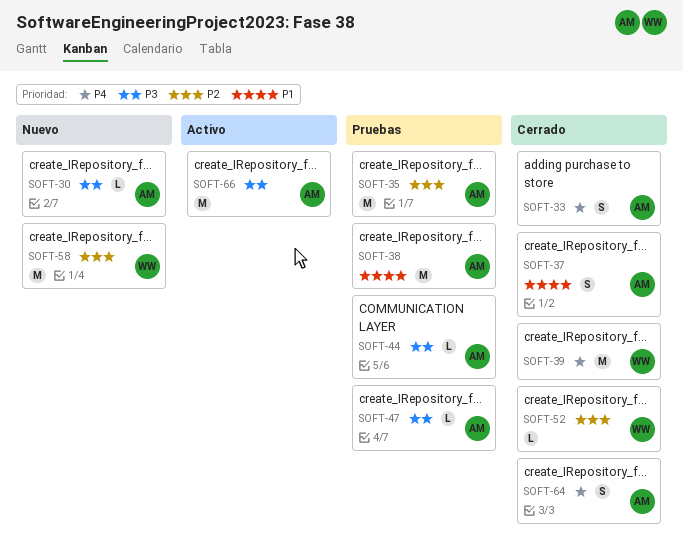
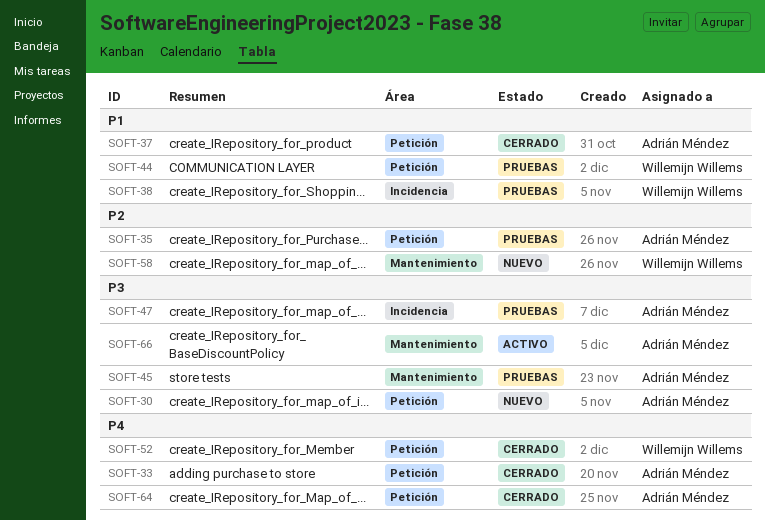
SOFT-38, owner: Adrián Méndez -> Willemijn Willems
SOFT-39: present -> none
SOFT-44, owner: Adrián Méndez -> Willemijn Willems
SOFT-44, priority: P3 -> P1
SOFT-45: none -> present
SOFT-52, priority: P2 -> P4

